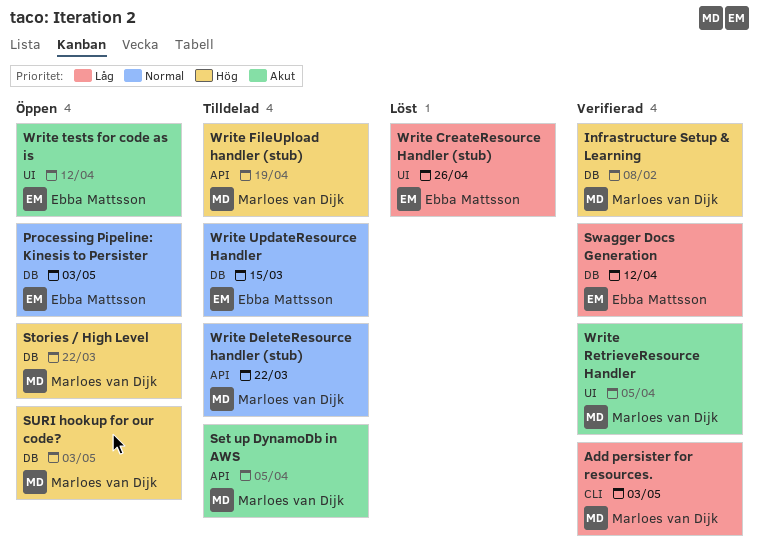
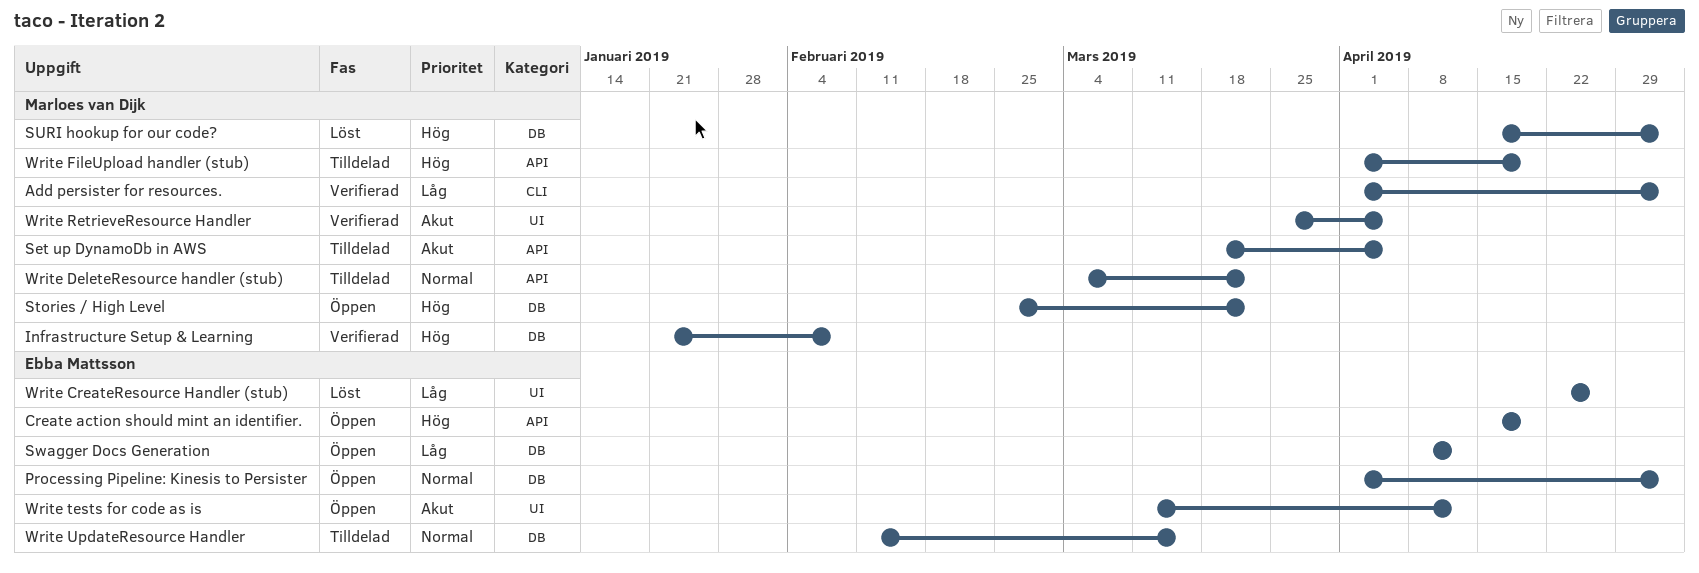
Create action should mint an identifier.: none -> present
SURI hookup for our code?, status: Öppen -> Löst
Swagger Docs Generation, status: Verifierad -> Öppen

